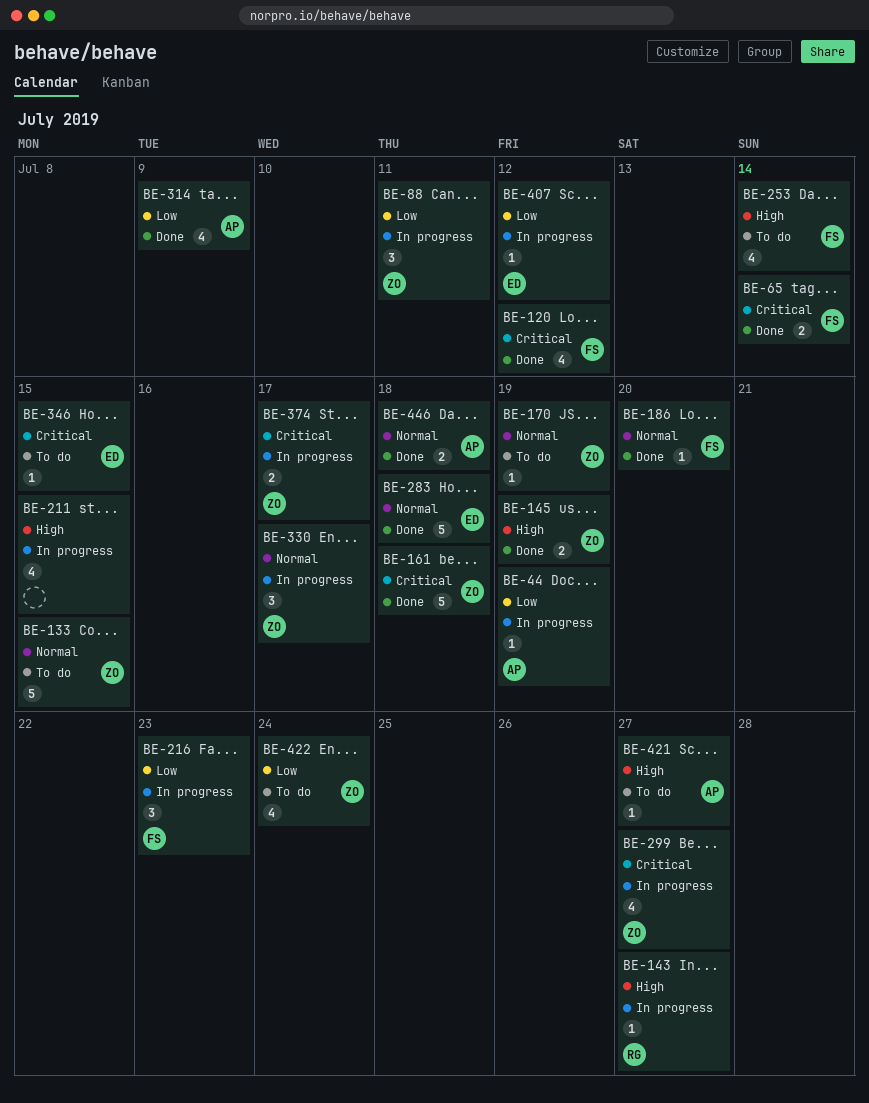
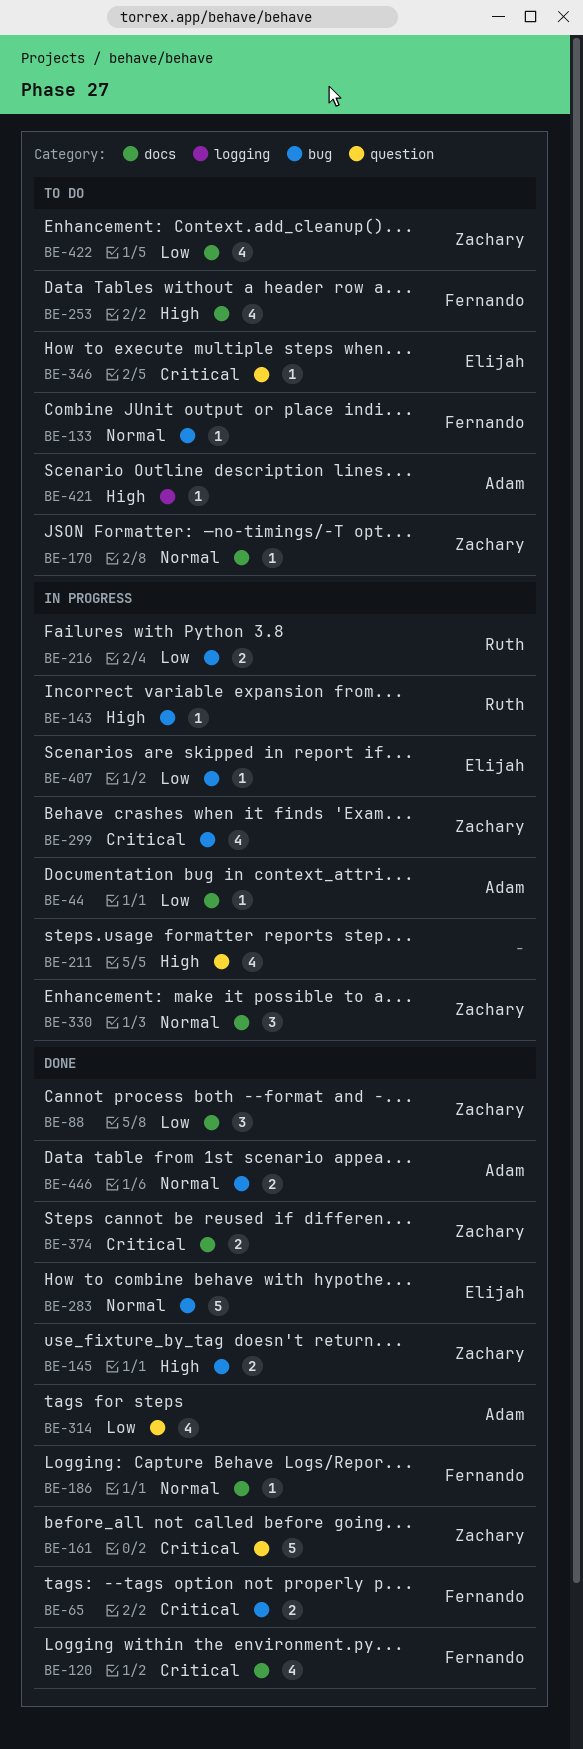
BE-88, status: In progress -> Done
BE-133, owner: Zachary -> Fernando
BE-133, estimate: 5 -> 1
BE-216, owner: Fernando -> Ruth
BE-216, estimate: 3 -> 2
BE-374, status: In progress -> Done

